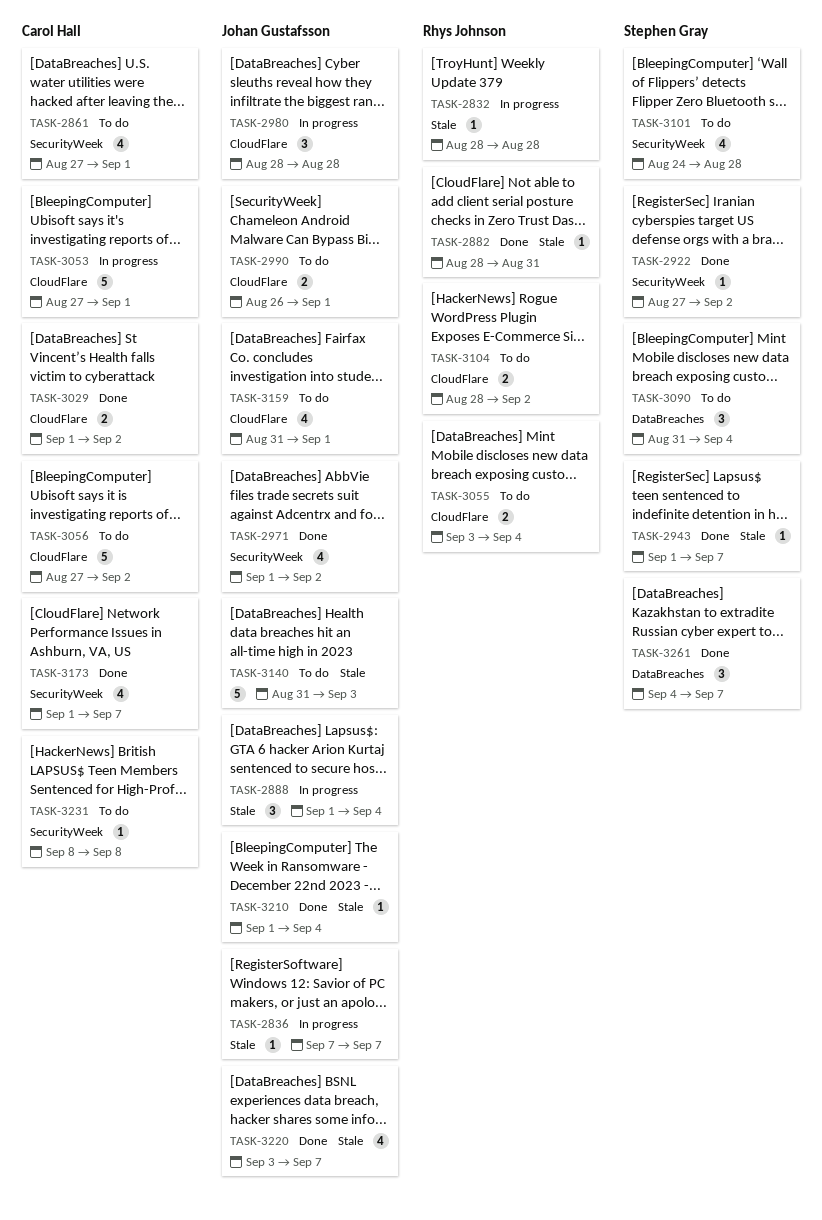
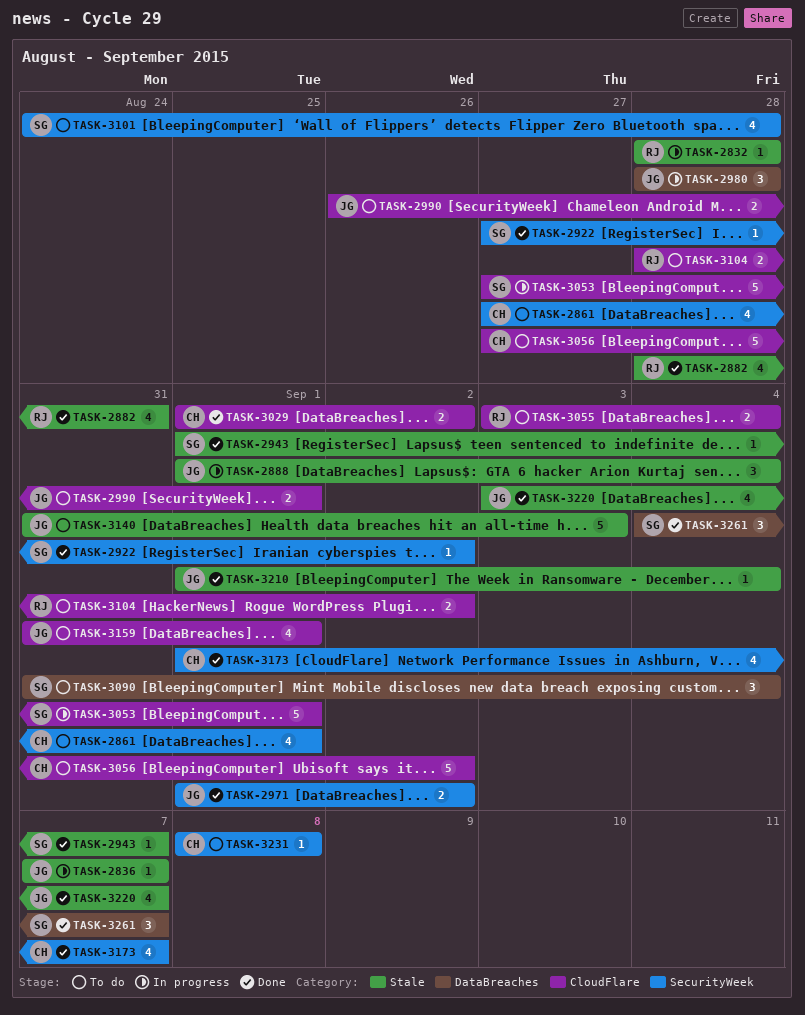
TASK-2882, estimate: 1 -> 4
TASK-2971, estimate: 4 -> 2
TASK-2980, label: CloudFlare -> DataBreaches
TASK-3053, owner: Carol Hall -> Stephen Gray

